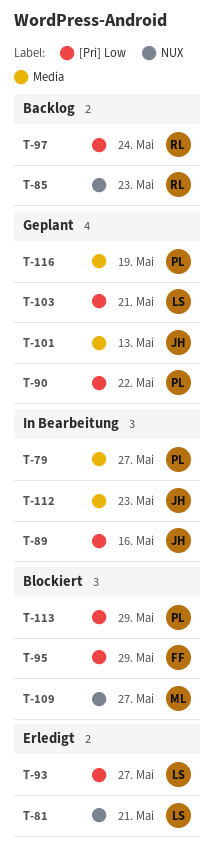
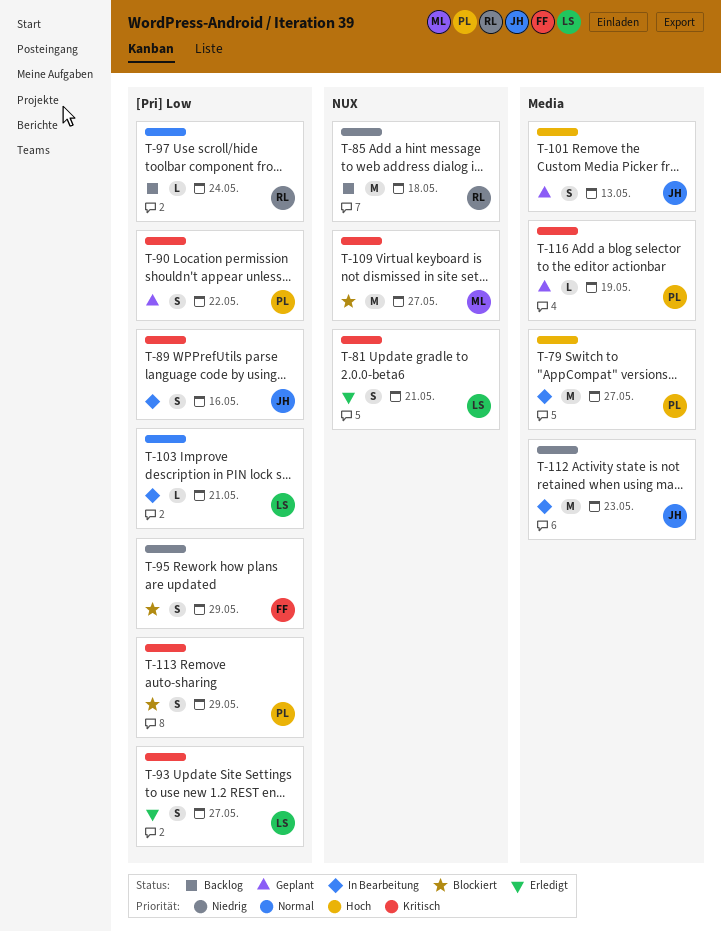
T-85, due: May 23 -> May 18
T-103, status: Geplant -> In Bearbeitung

